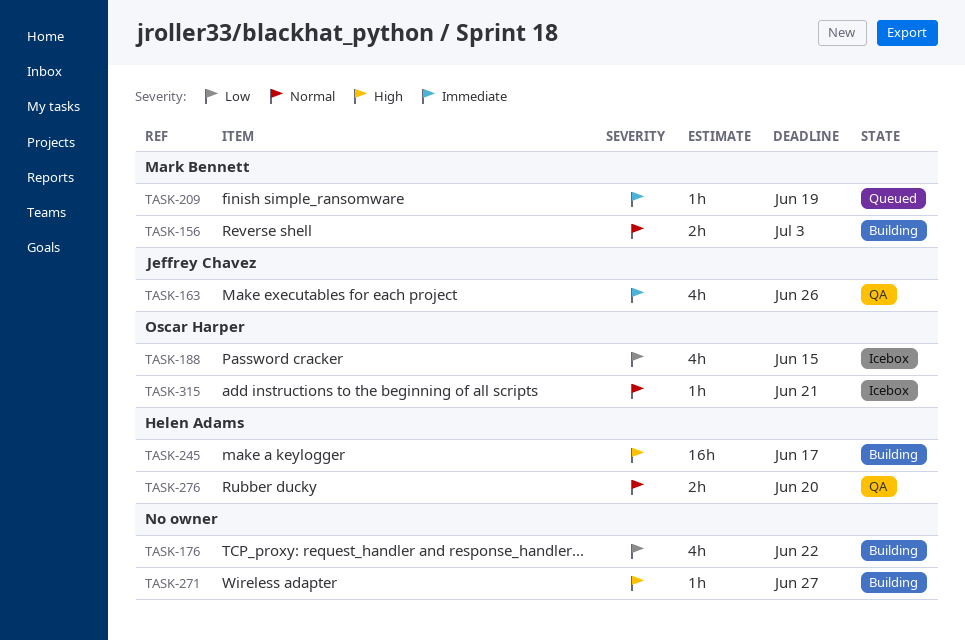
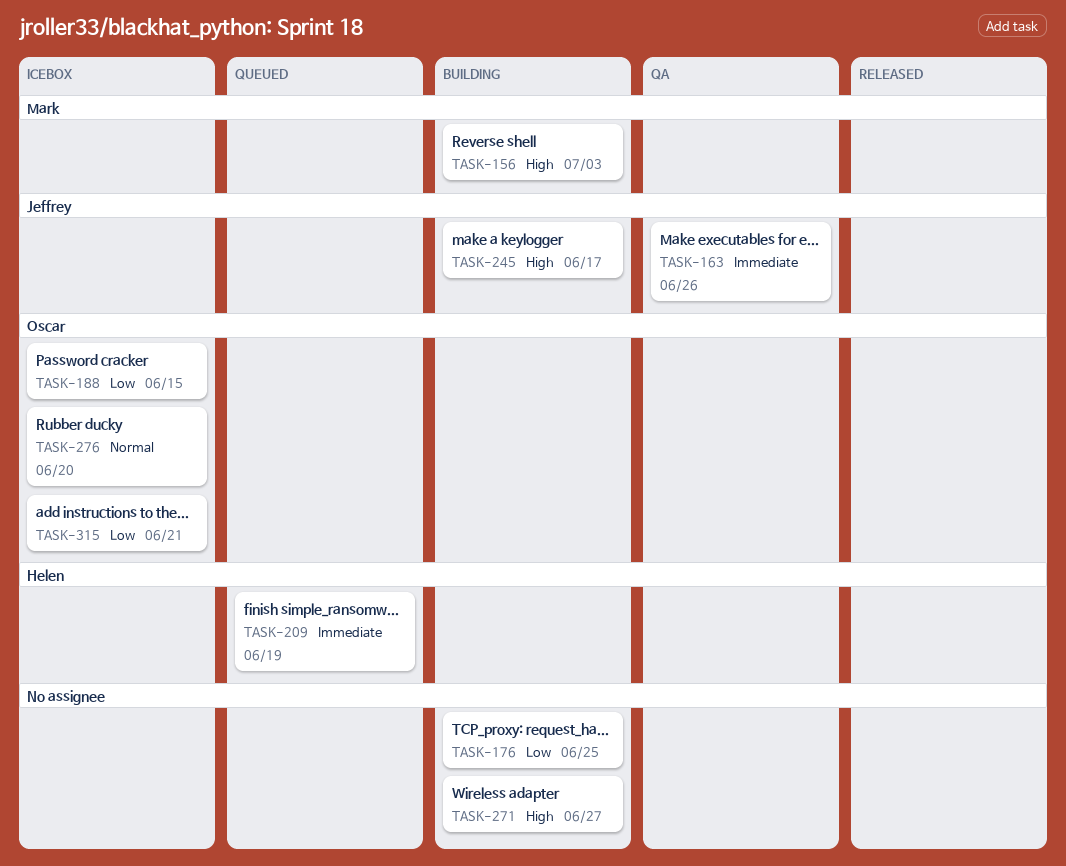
TASK-156, priority: Normal -> High
TASK-176, due: Jun 22 -> Jun 25
TASK-209, owner: Mark Bennett -> Helen Adams
TASK-245, owner: Helen Adams -> Jeffrey Chavez
TASK-276, status: QA -> Icebox
TASK-276, owner: Helen Adams -> Oscar Harper
TASK-315, priority: Normal -> Low

